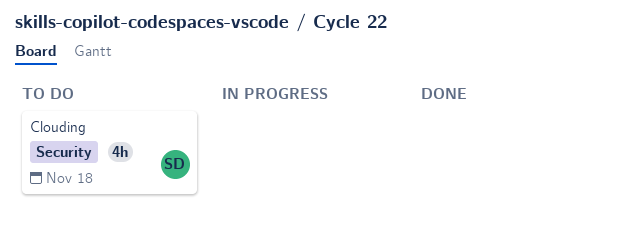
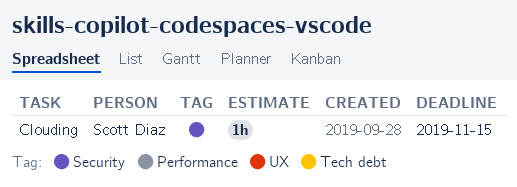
Clouding, estimate: 4h -> 1h
Clouding, due: Nov 18 -> Nov 15

